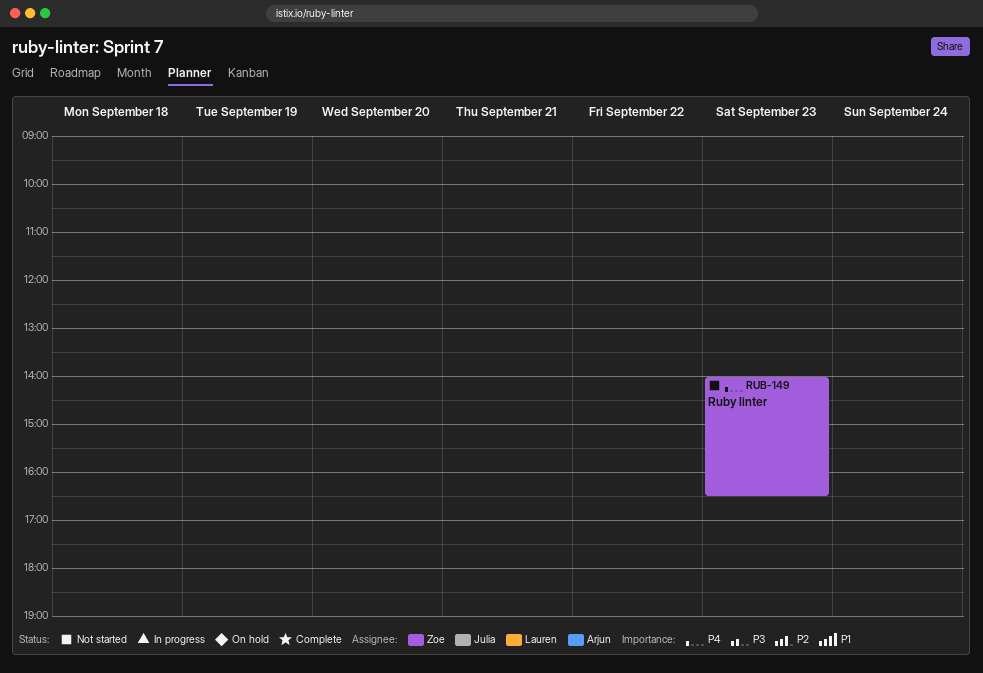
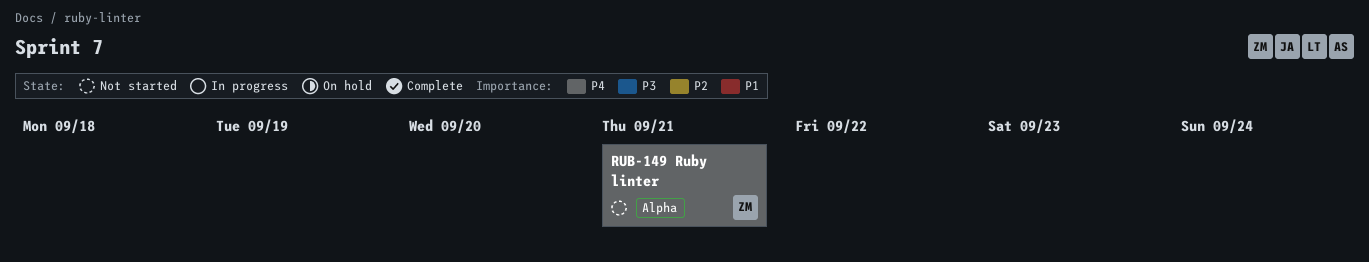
RUB-149, day: Sep 23 -> Sep 21

